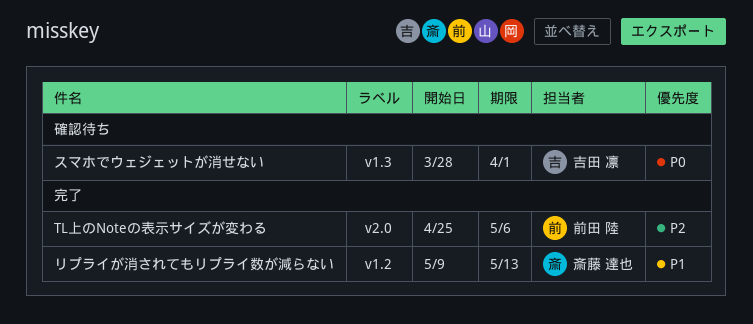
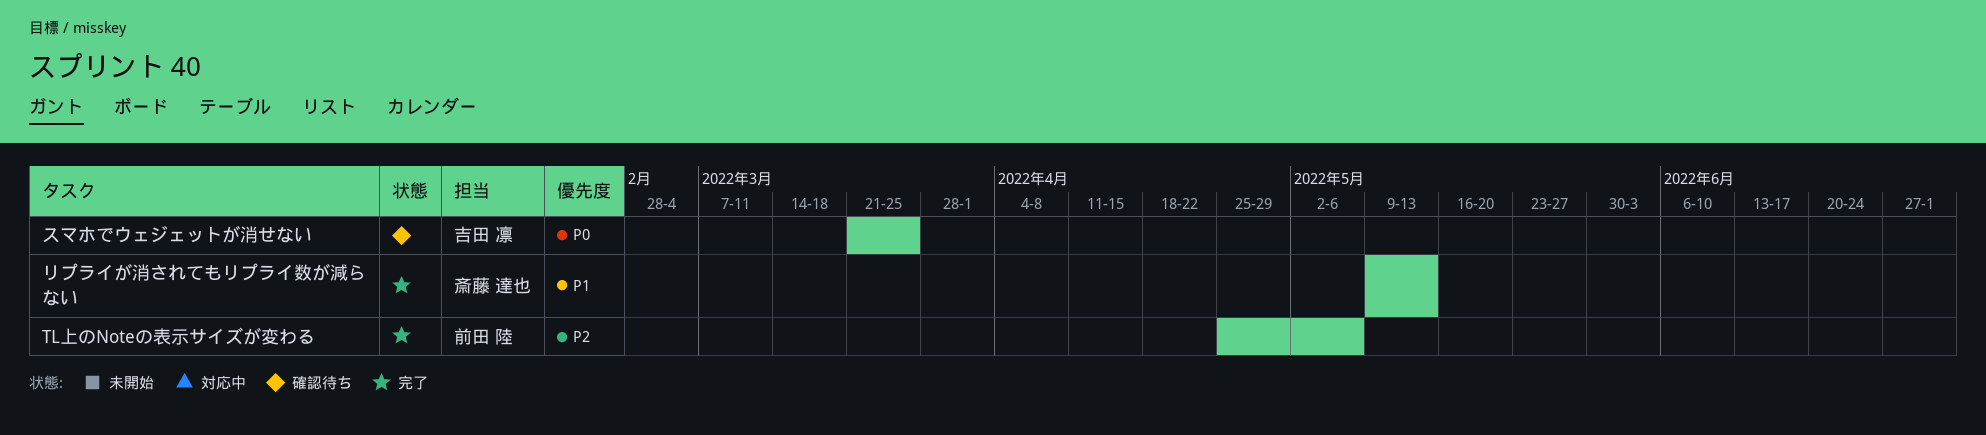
スマホでウェジェットが消せない, start: Mar 28 -> Mar 21
スマホでウェジェットが消せない, due: Apr 1 -> Mar 25

